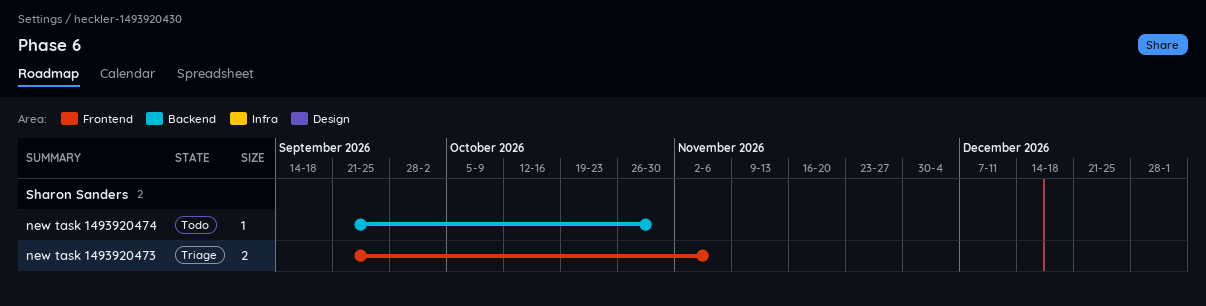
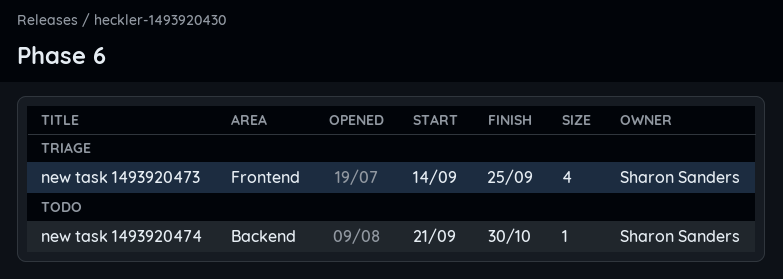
new task 1493920473, estimate: 2 -> 4
new task 1493920473, start: Sep 21 -> Sep 14
new task 1493920473, due: Nov 6 -> Sep 25

